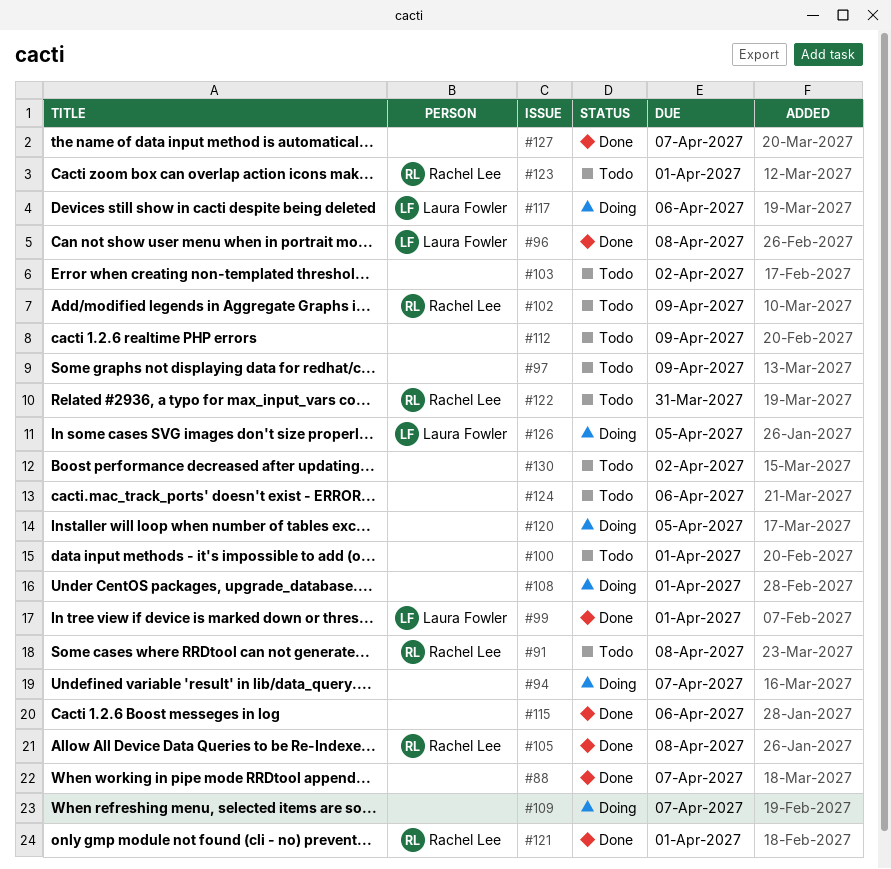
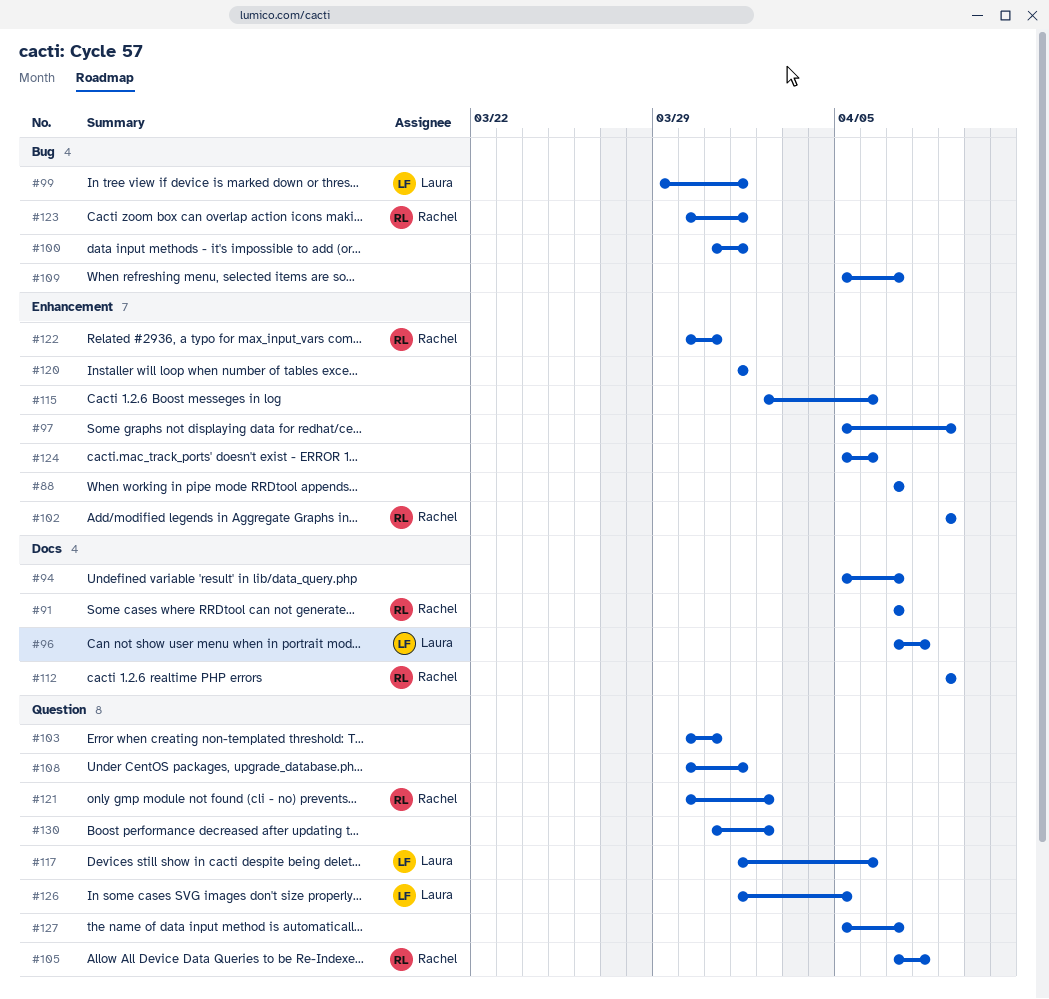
#91, due: Apr 8 -> Apr 7
#103, due: Apr 2 -> Mar 31
#112, owner: none -> Rachel Lee
#120, due: Apr 5 -> Apr 1
#121, due: Apr 1 -> Apr 2

